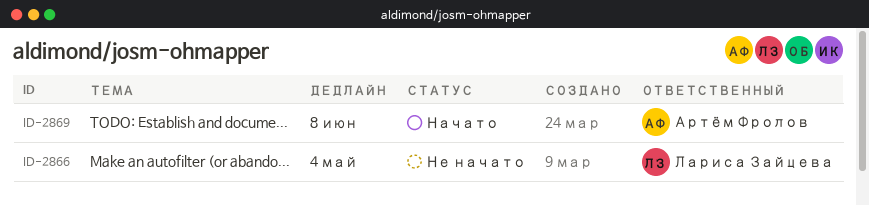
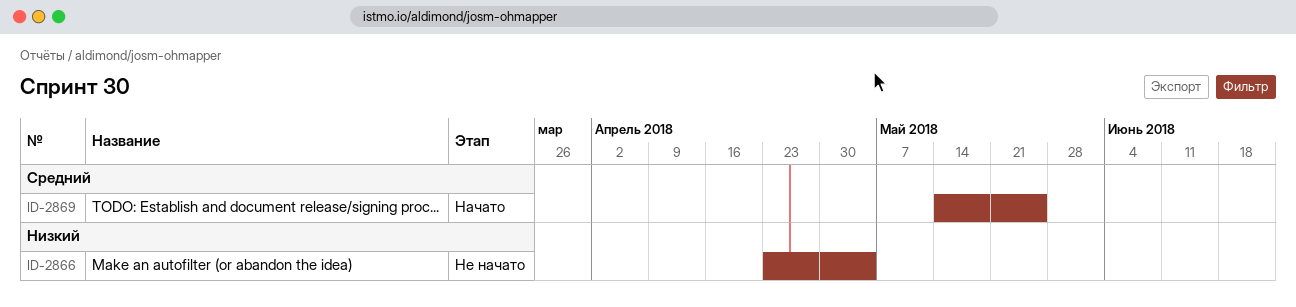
ID-2869, due: Jun 8 -> May 25

